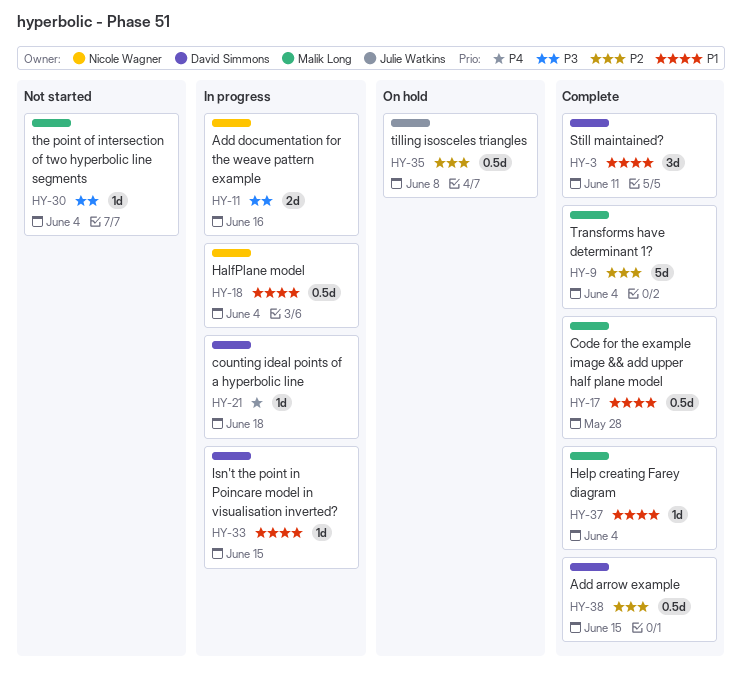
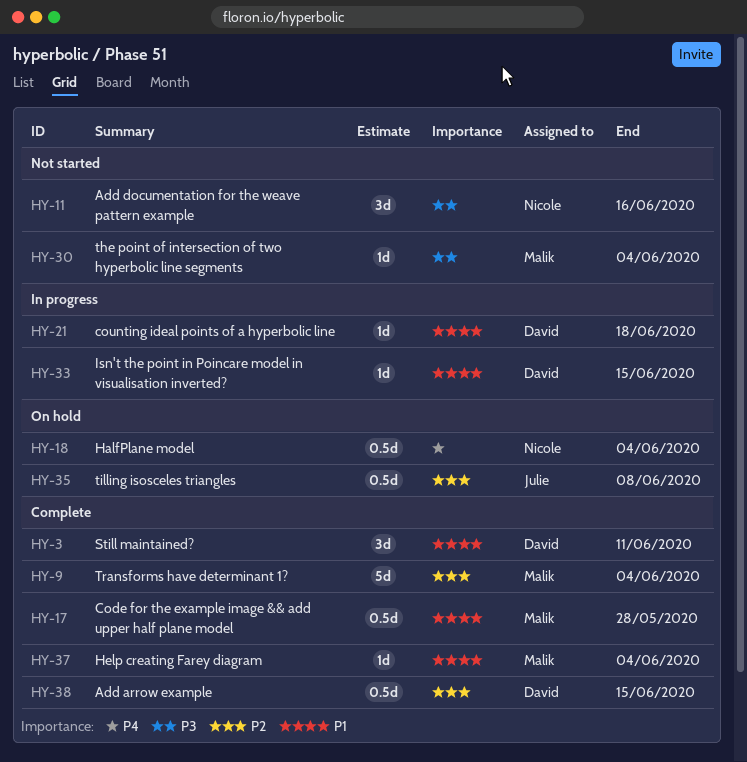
HY-11, status: In progress -> Not started
HY-11, estimate: 2d -> 3d
HY-18, status: In progress -> On hold
HY-18, priority: P1 -> P4
HY-21, priority: P4 -> P1

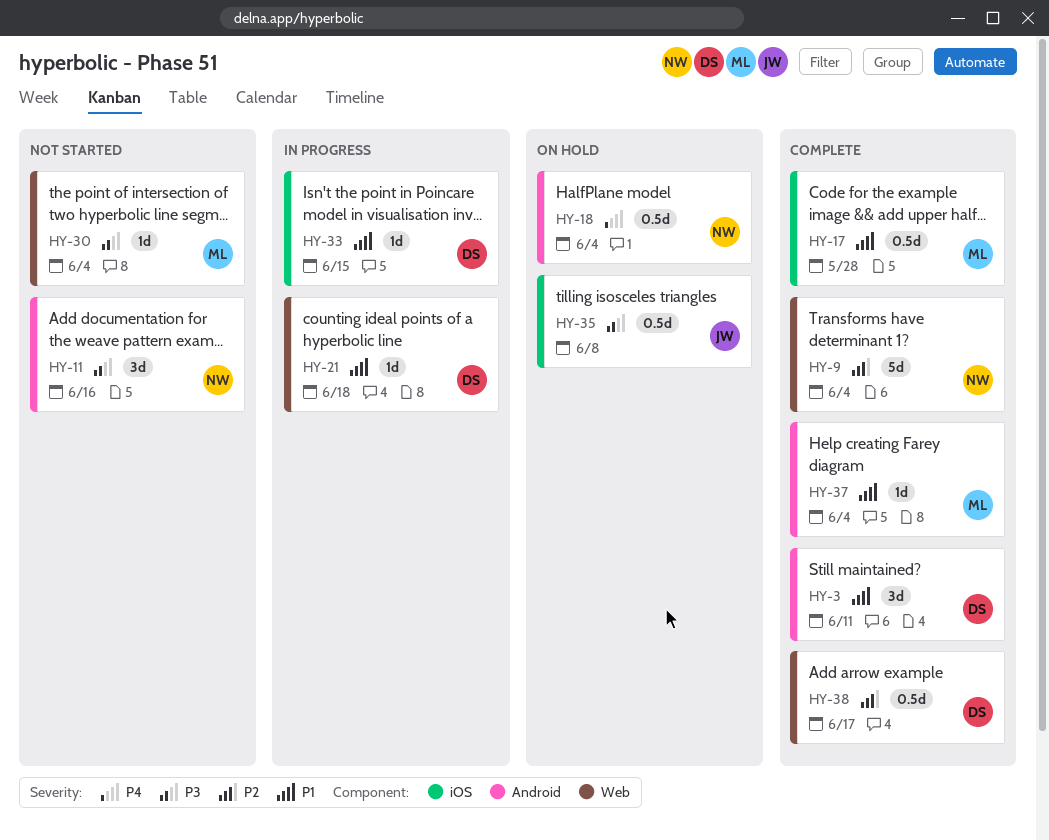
HY-9, owner: Malik -> Nicole
HY-35, priority: P2 -> P3
HY-38, due: Jun 15 -> Jun 17

